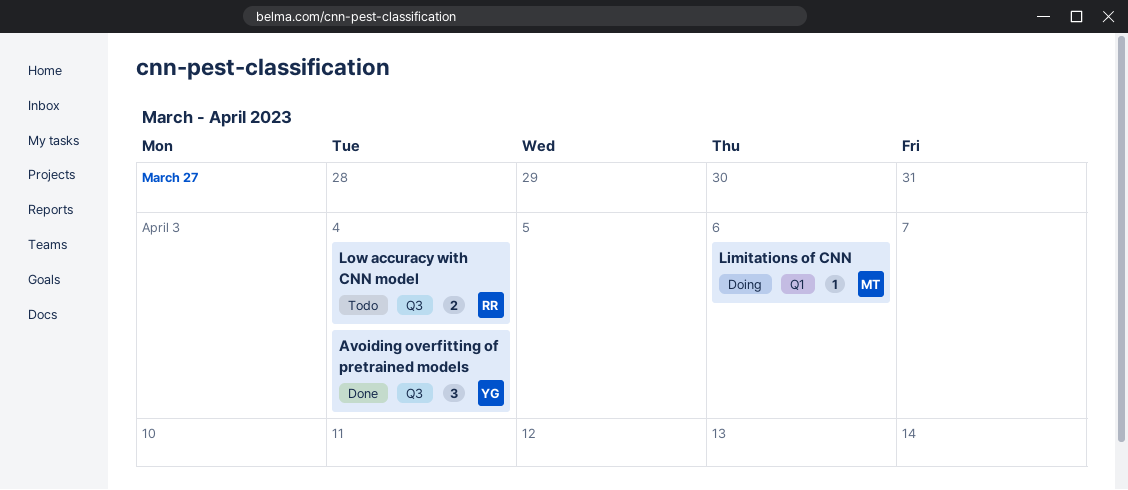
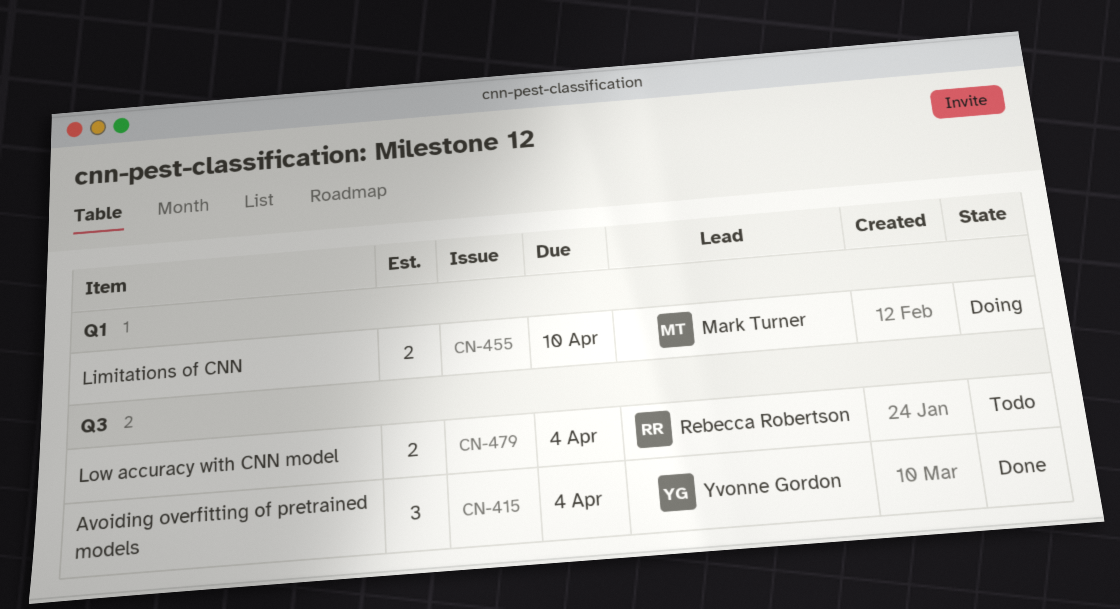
Limitations of CNN, estimate: 1 -> 2
Limitations of CNN, due: Apr 6 -> Apr 10

